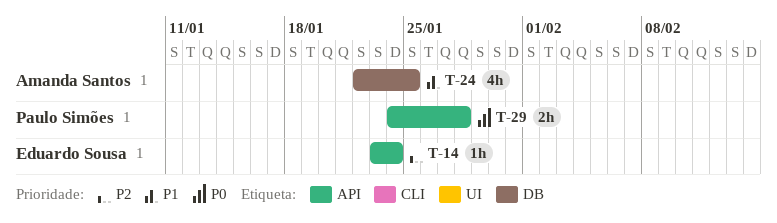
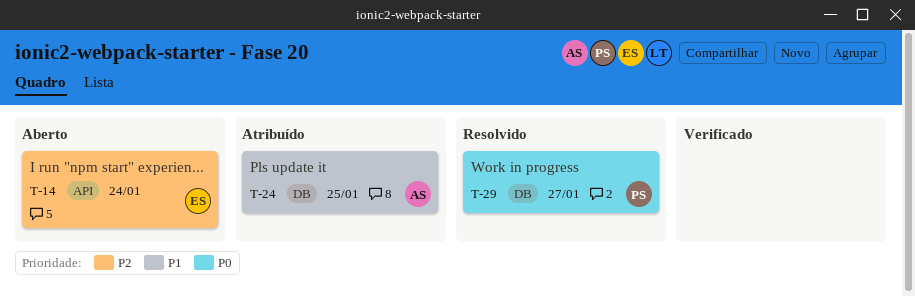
T-29, label: API -> DB
T-29, due: Jan 28 -> Jan 27

